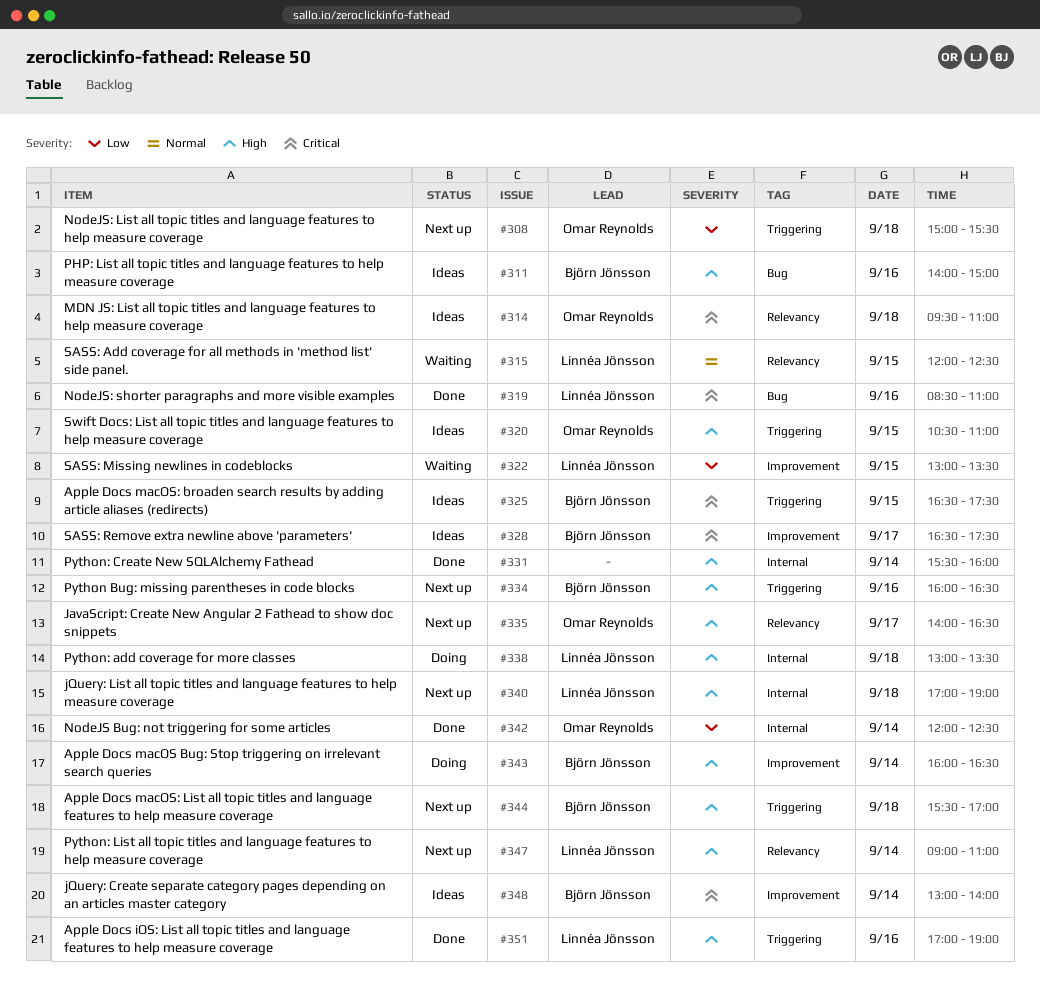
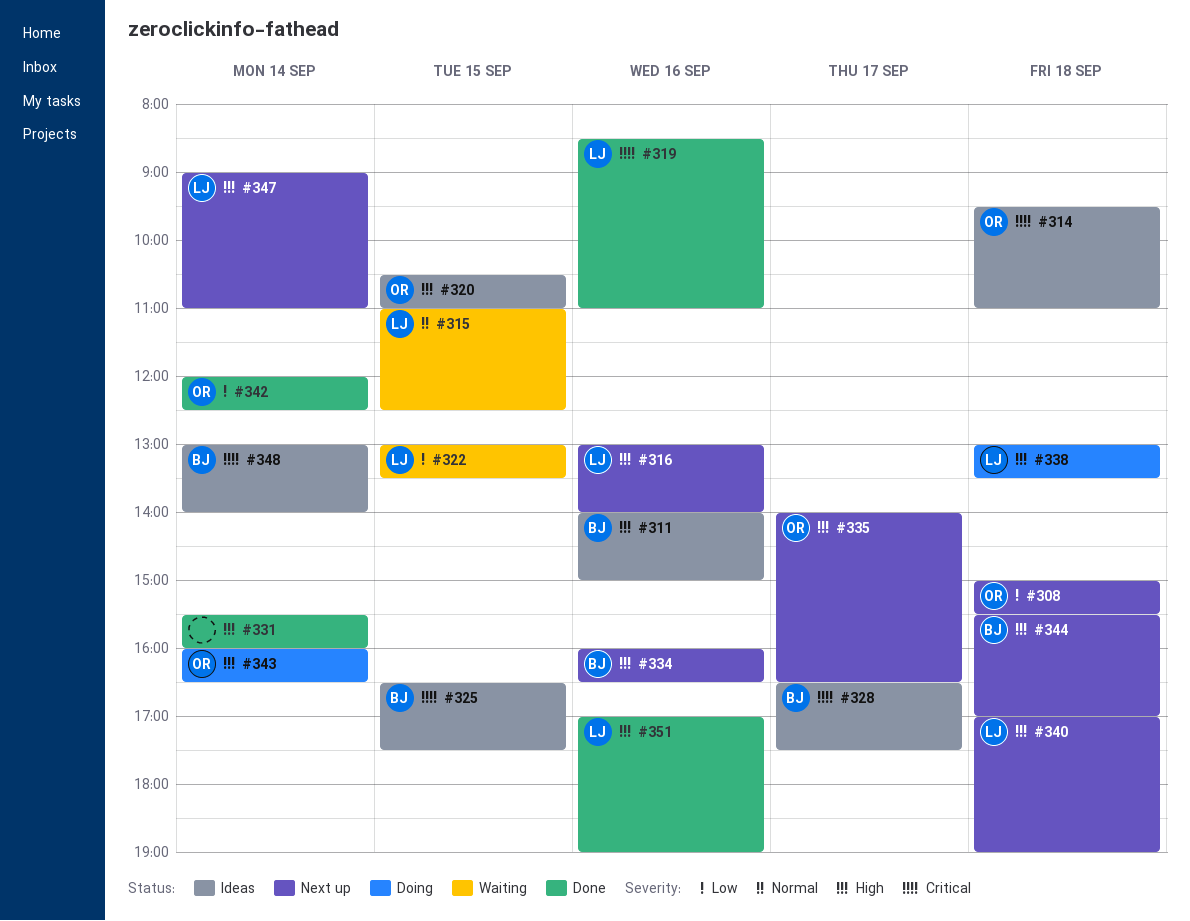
#315, begins: 12:00 -> 11:00
#316: none -> present
#343, owner: Björn Jönsson -> Omar Reynolds

